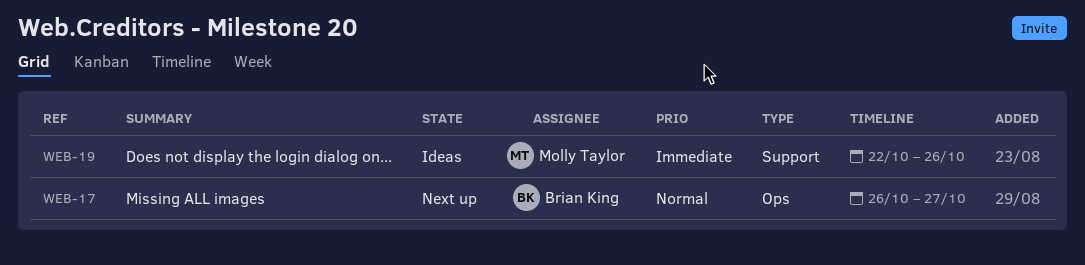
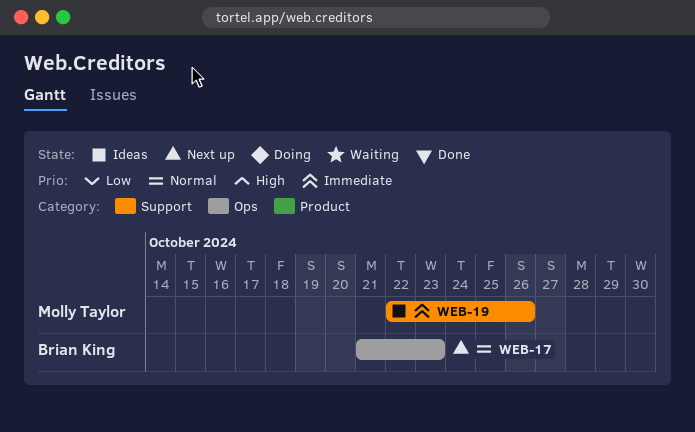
WEB-17, start: Oct 26 -> Oct 21
WEB-17, due: Oct 27 -> Oct 23

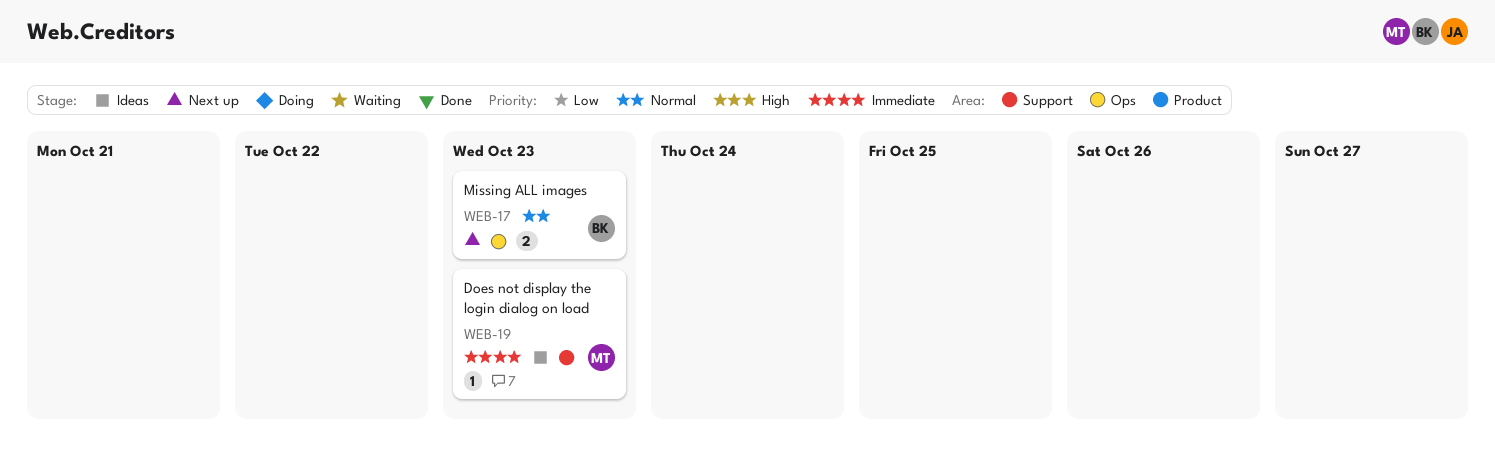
WEB-19, due: Oct 26 -> Oct 23

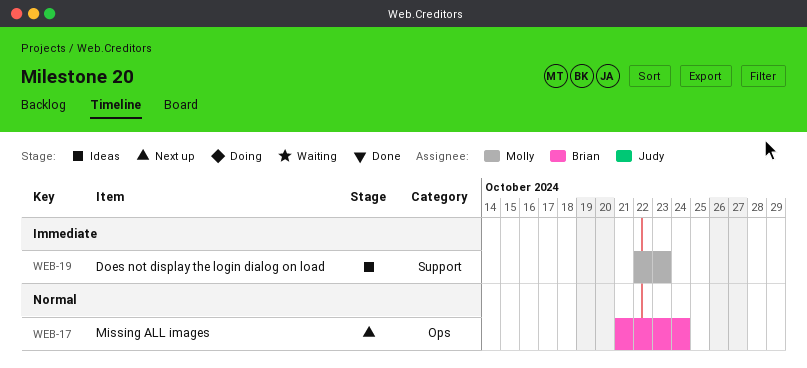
WEB-17, due: Oct 23 -> Oct 24

